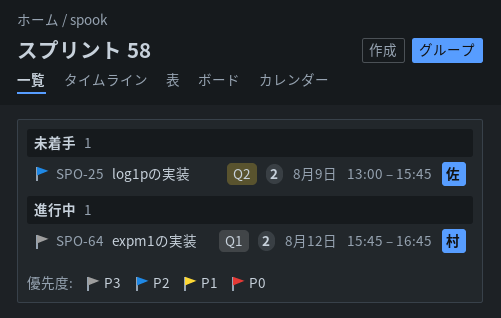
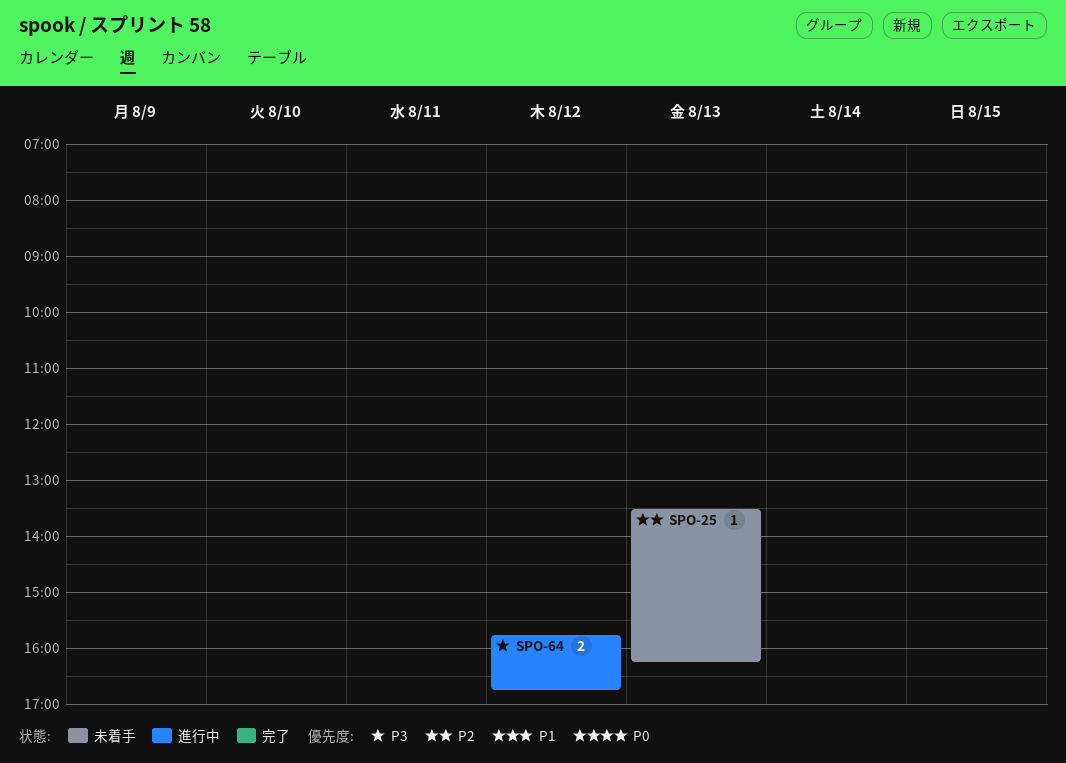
SPO-25, estimate: 2 -> 1
SPO-25, day: Aug 9 -> Aug 13
SPO-25, begins: 13:00 -> 13:30
SPO-25, ends: 15:45 -> 16:15

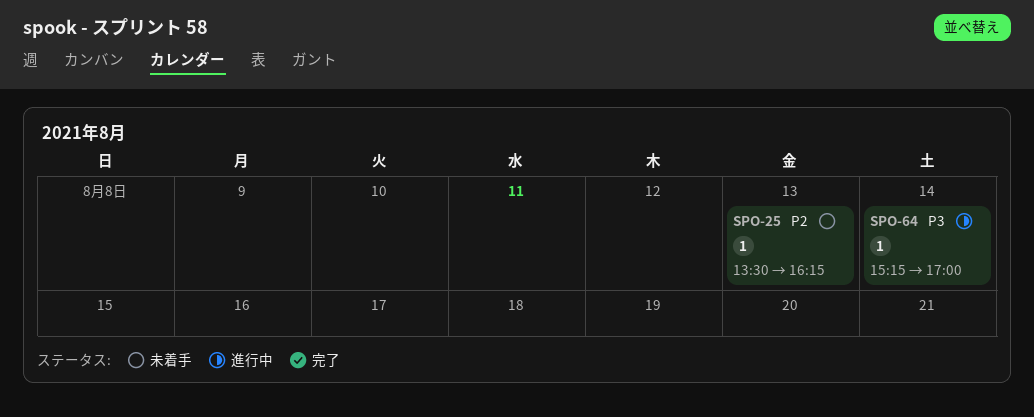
SPO-64, estimate: 2 -> 1
SPO-64, day: Aug 12 -> Aug 14
SPO-64, begins: 15:45 -> 15:15
SPO-64, ends: 16:45 -> 17:00

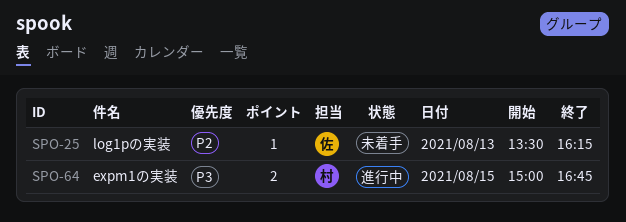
SPO-64, estimate: 1 -> 2
SPO-64, day: Aug 14 -> Aug 15
SPO-64, begins: 15:15 -> 15:00
SPO-64, ends: 17:00 -> 16:45

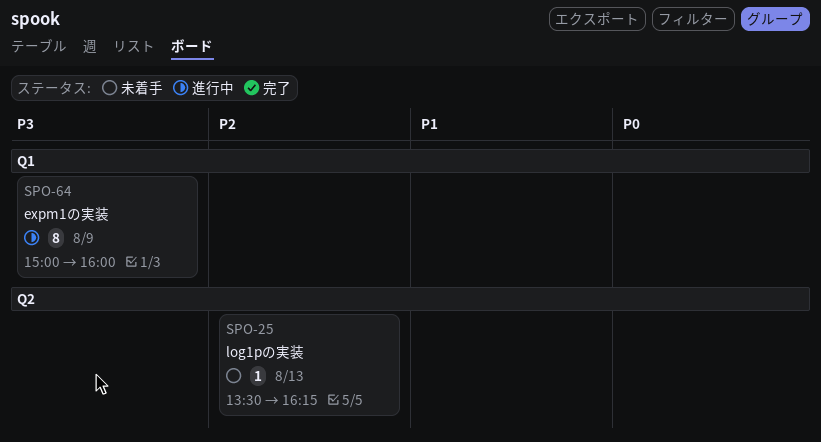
SPO-64, estimate: 2 -> 8
SPO-64, day: Aug 15 -> Aug 9
SPO-64, ends: 16:45 -> 16:00

